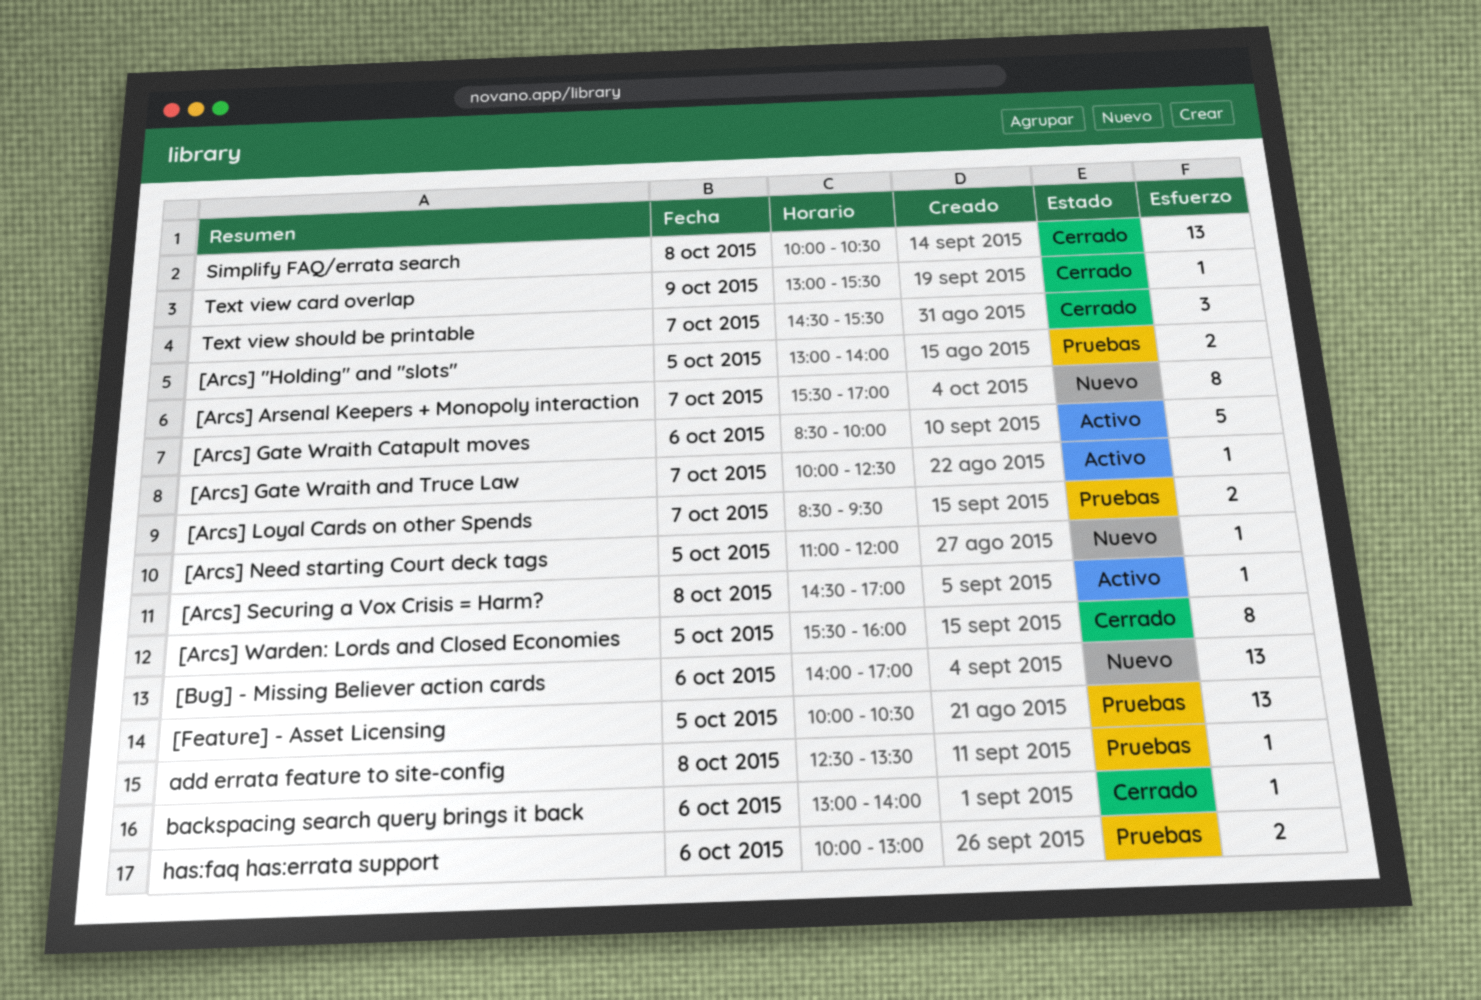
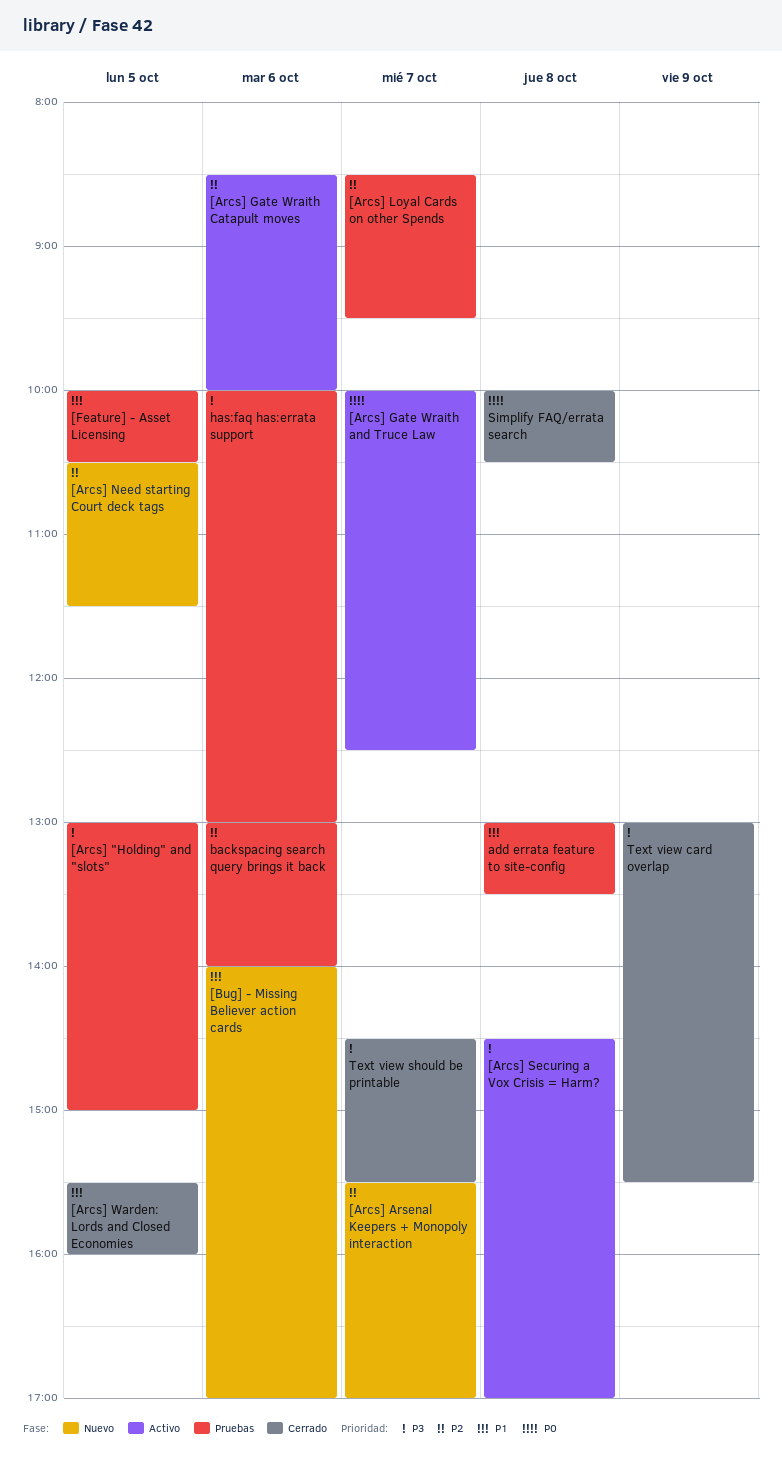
[Arcs] "Holding" and "slots", ends: 14:00 -> 15:00
[Arcs] Need starting Court deck tags, begins: 11:00 -> 10:30
[Arcs] Need starting Court deck tags, ends: 12:00 -> 11:30
add errata feature to site-config, begins: 12:30 -> 13:00
backspacing search query brings it back, status: Cerrado -> Pruebas

